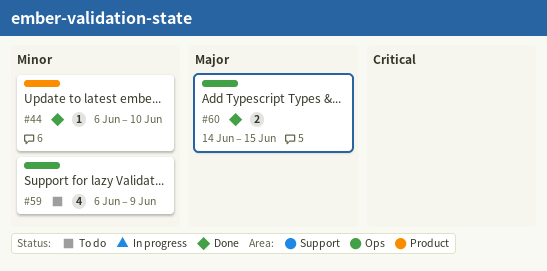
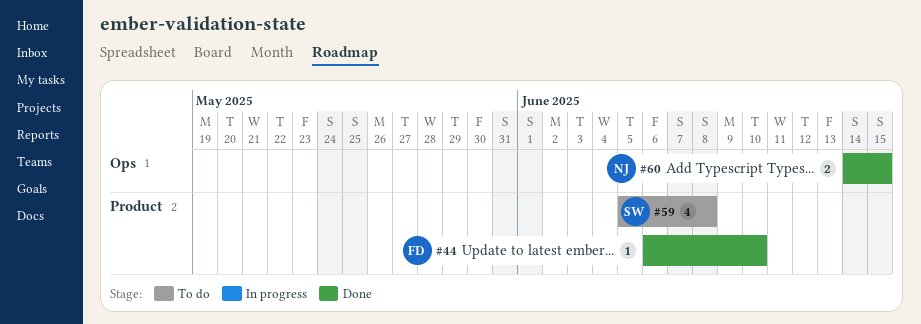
#59, label: Ops -> Product
#59, start: Jun 6 -> Jun 5
#59, due: Jun 9 -> Jun 8

